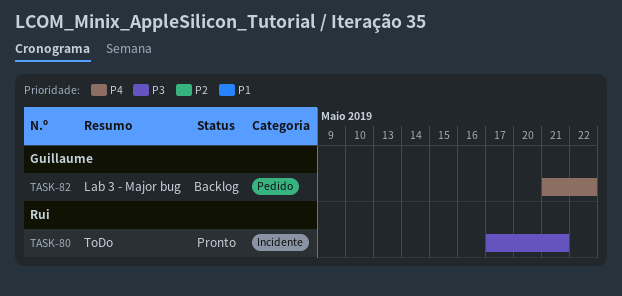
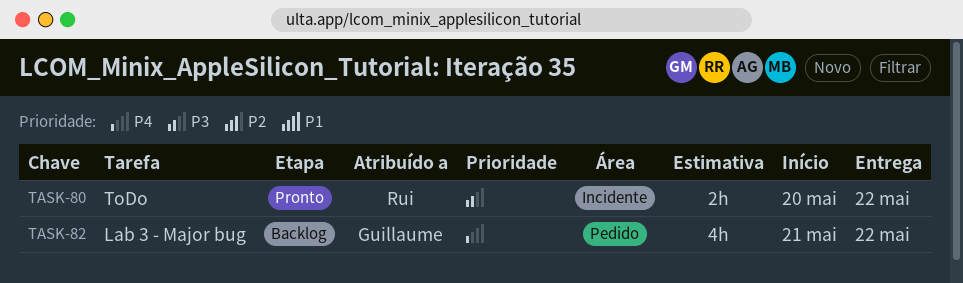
TASK-80, start: May 17 -> May 20
TASK-80, due: May 21 -> May 22

